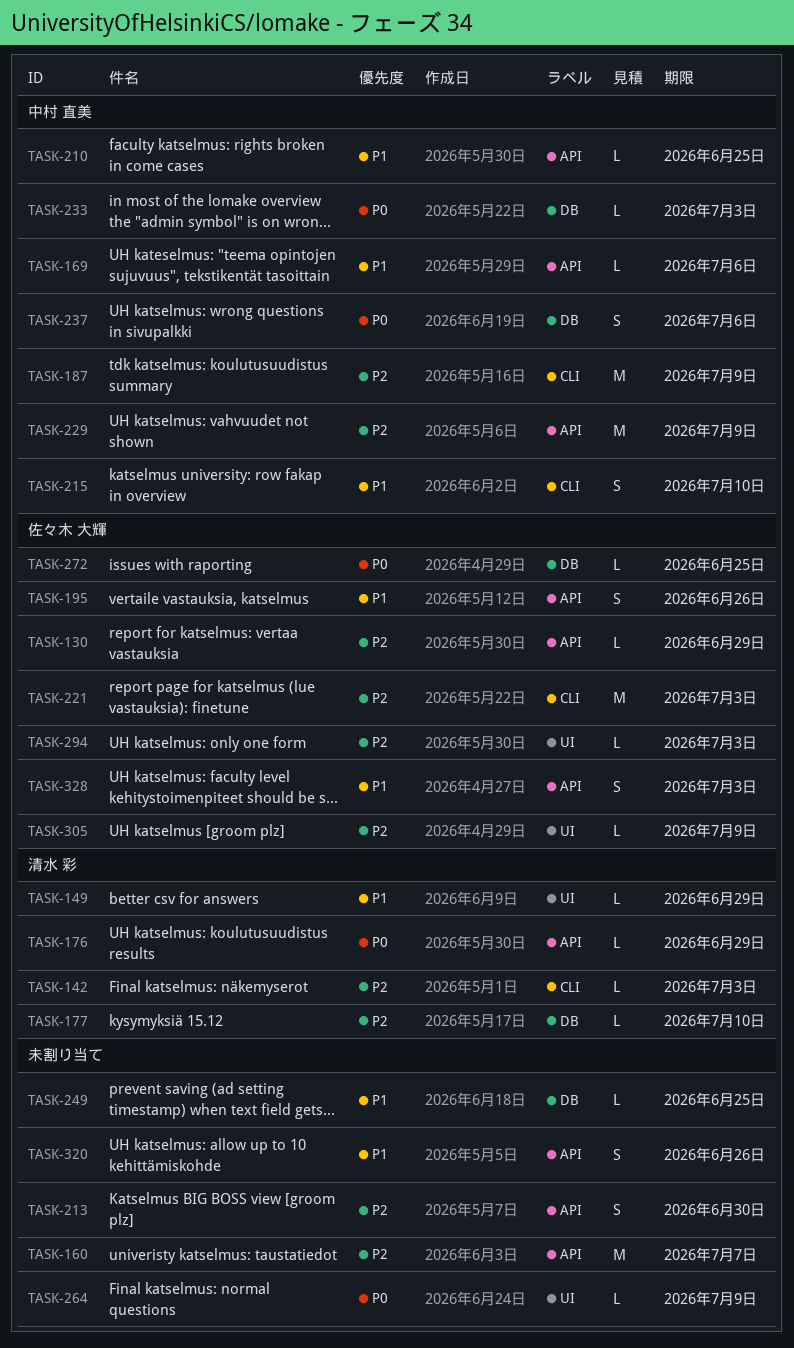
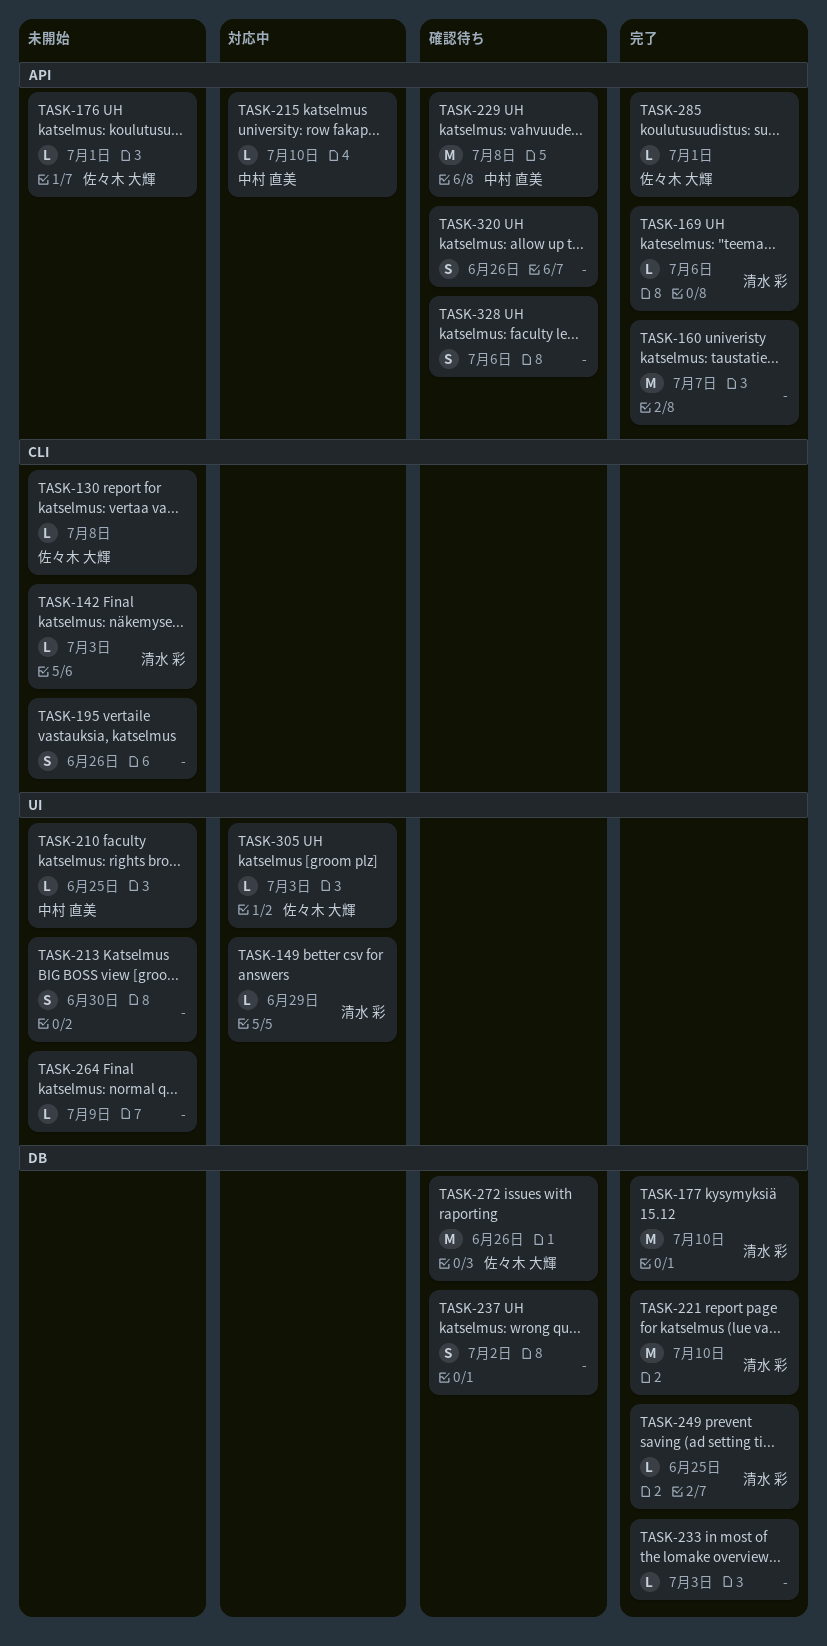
TASK-130, label: API -> CLI
TASK-130, due: Jun 29 -> Jul 8
TASK-169, owner: 中村 直美 -> 清水 彩
TASK-176, owner: 清水 彩 -> 佐々木 大輝
TASK-176, due: Jun 29 -> Jul 1
TASK-177, estimate: L -> M
TASK-187: present -> none
TASK-195, owner: 佐々木 大輝 -> none
TASK-195, label: API -> CLI
TASK-210, label: API -> UI
TASK-213, label: API -> UI
TASK-215, label: CLI -> API
TASK-215, estimate: S -> L
TASK-221, owner: 佐々木 大輝 -> 清水 彩
TASK-221, label: CLI -> DB
TASK-221, due: Jul 3 -> Jul 10
TASK-229, due: Jul 9 -> Jul 8
TASK-233, owner: 中村 直美 -> none
TASK-237, owner: 中村 直美 -> none
TASK-237, due: Jul 6 -> Jul 2
TASK-249, owner: none -> 清水 彩
TASK-272, estimate: L -> M
TASK-272, due: Jun 25 -> Jun 26
TASK-285: none -> present
TASK-294: present -> none
TASK-305, due: Jul 9 -> Jul 3
TASK-328, owner: 佐々木 大輝 -> none
TASK-328, due: Jul 3 -> Jul 6

